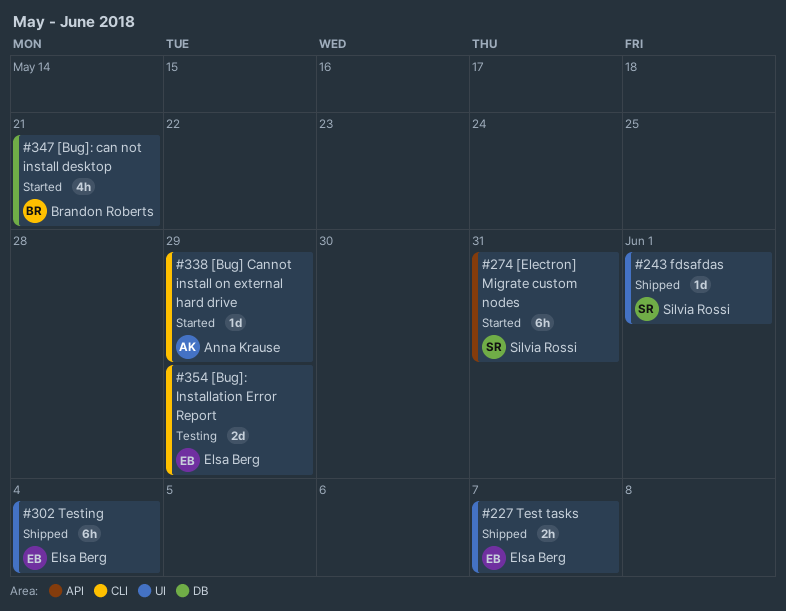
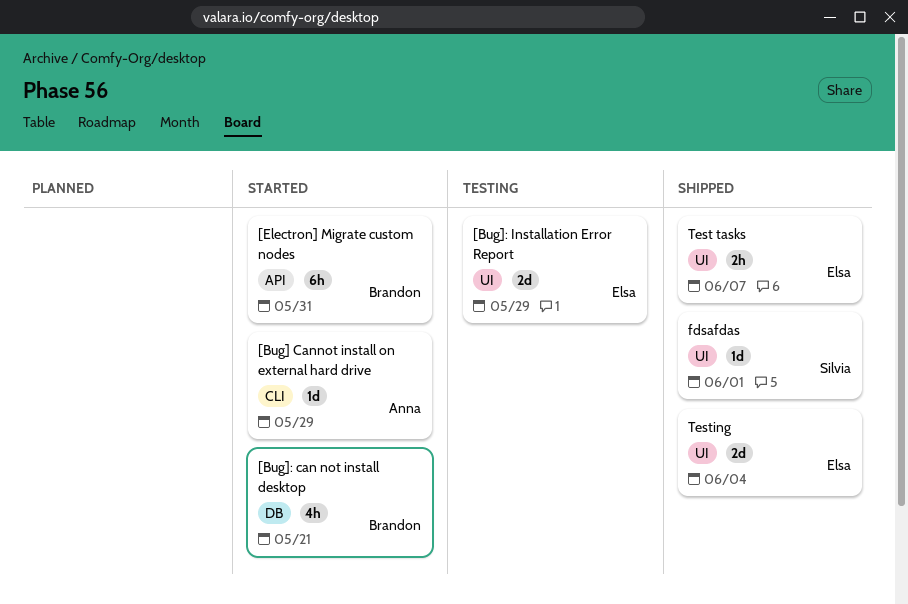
[Bug]: Installation Error Report, label: CLI -> UI
[Electron] Migrate custom nodes, owner: Silvia Rossi -> Brandon Roberts
Testing, estimate: 6h -> 2d

